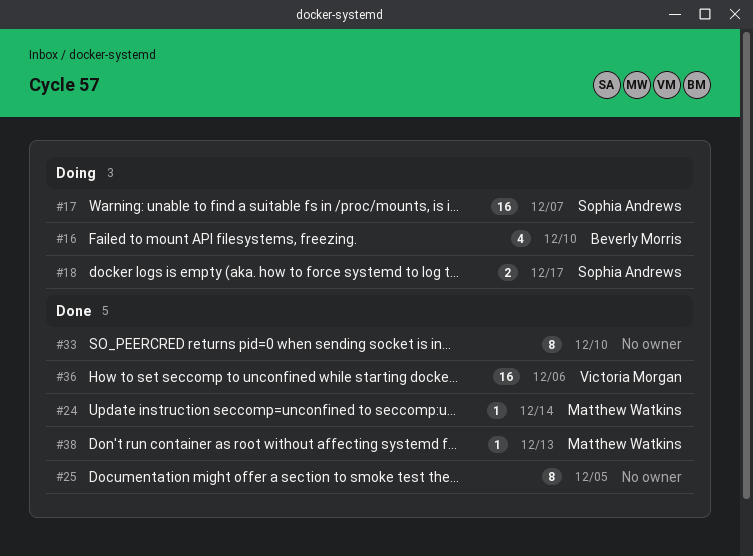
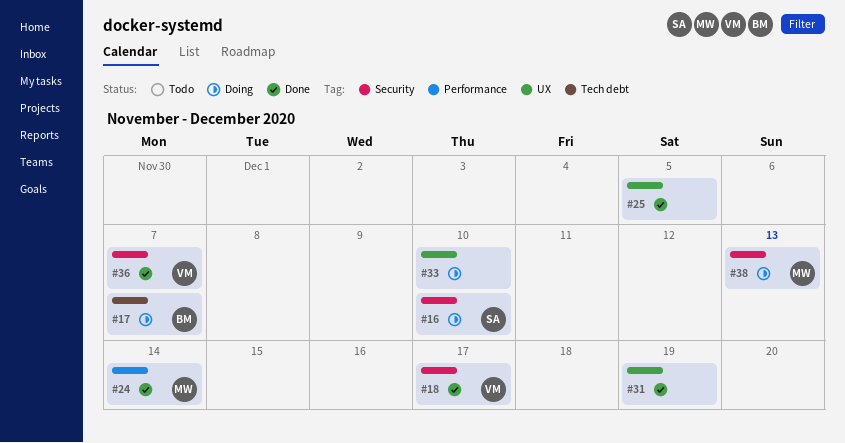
#16, owner: Beverly Morris -> Sophia Andrews
#17, owner: Sophia Andrews -> Beverly Morris
#18, status: Doing -> Done
#18, owner: Sophia Andrews -> Victoria Morgan
#31: none -> present
#33, status: Done -> Doing
#36, due: Dec 6 -> Dec 7
#38, status: Done -> Doing

